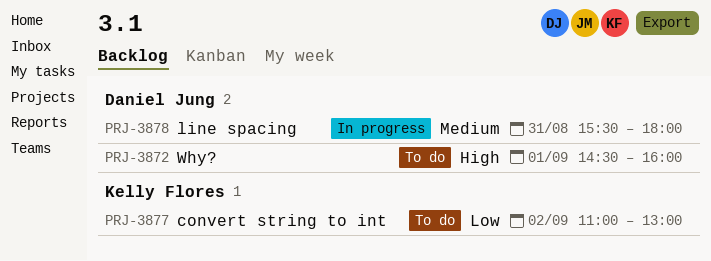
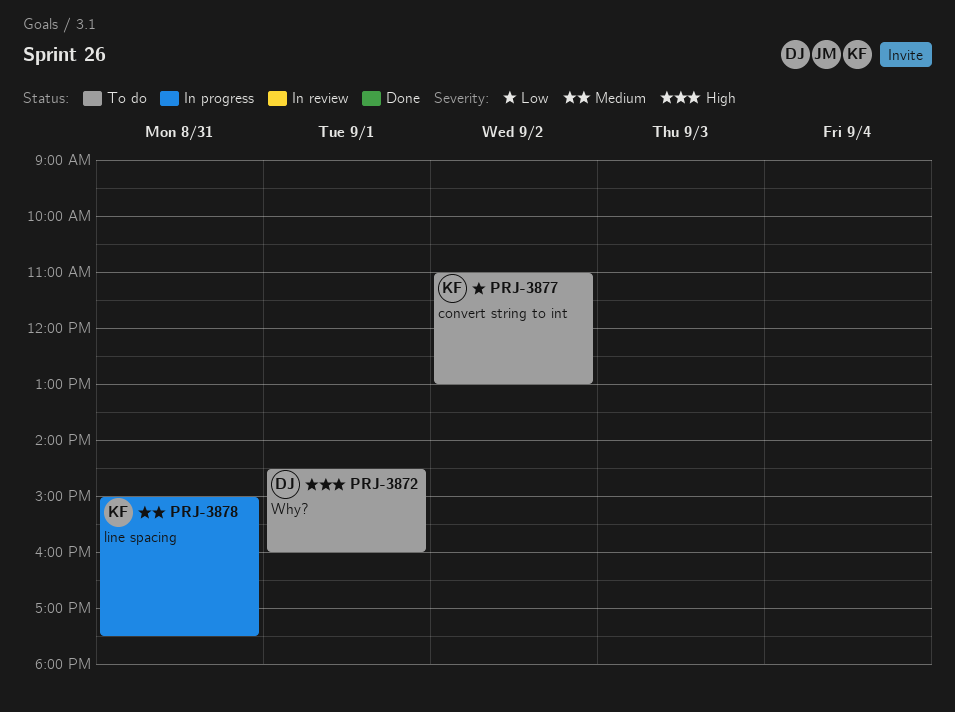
PRJ-3878, owner: Daniel Jung -> Kelly Flores
PRJ-3878, begins: 15:30 -> 15:00
PRJ-3878, ends: 18:00 -> 17:30

